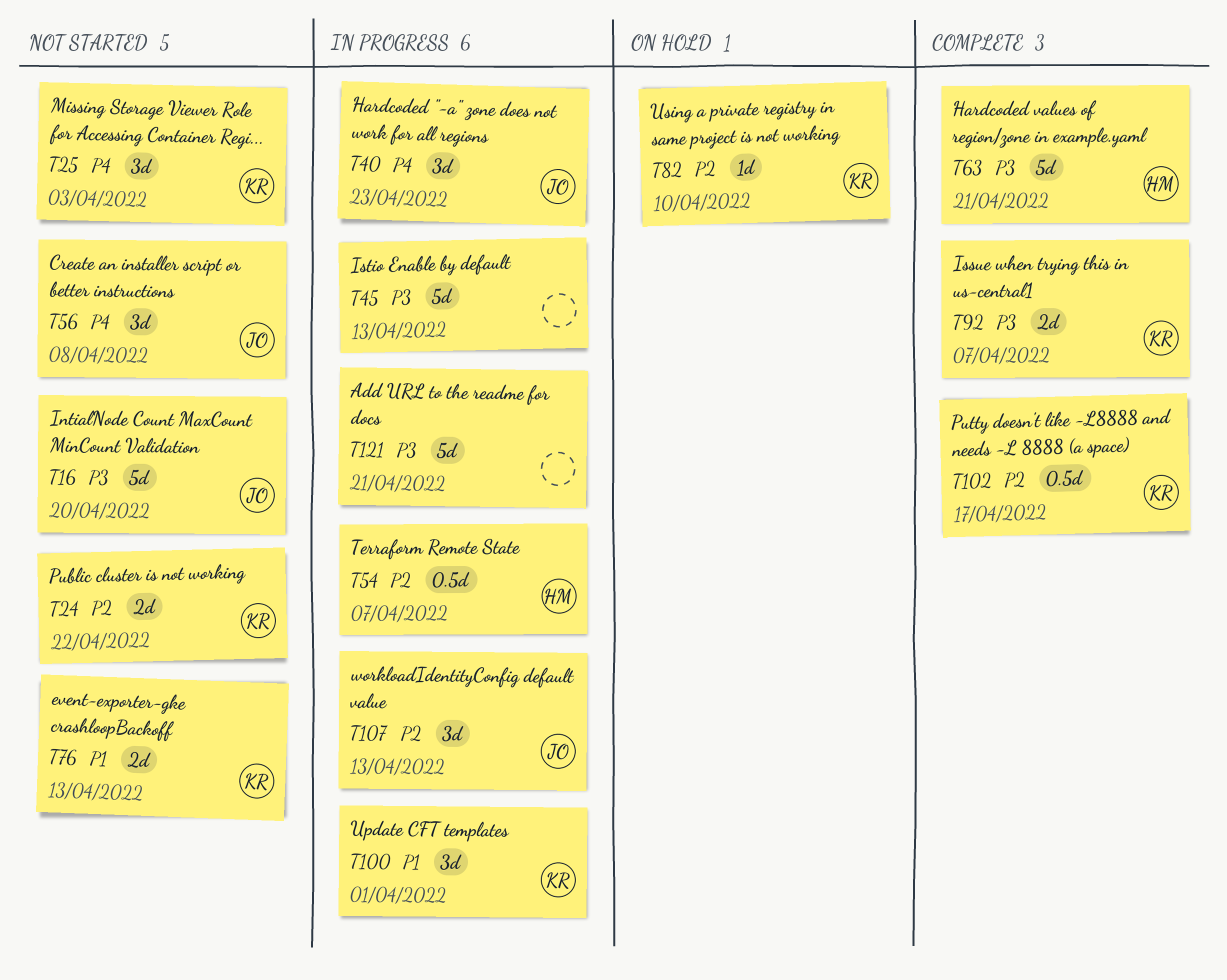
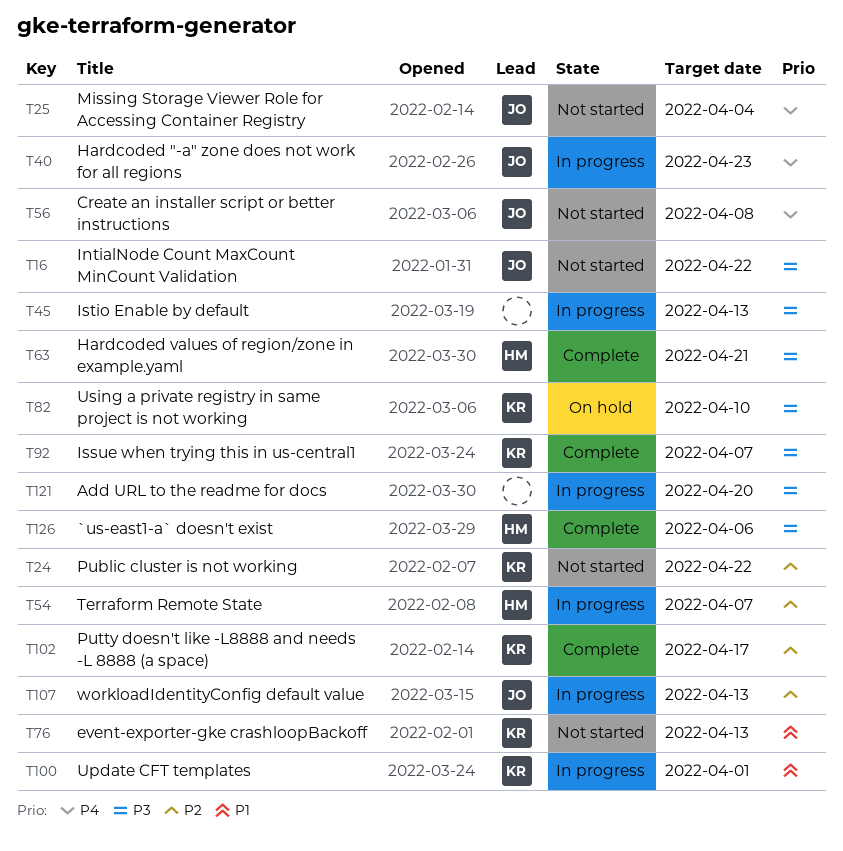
T16, due: Apr 20 -> Apr 22
T25, owner: KR -> JO
T25, due: Apr 3 -> Apr 4
T82, priority: P2 -> P3
T121, due: Apr 21 -> Apr 20
T126: none -> present

